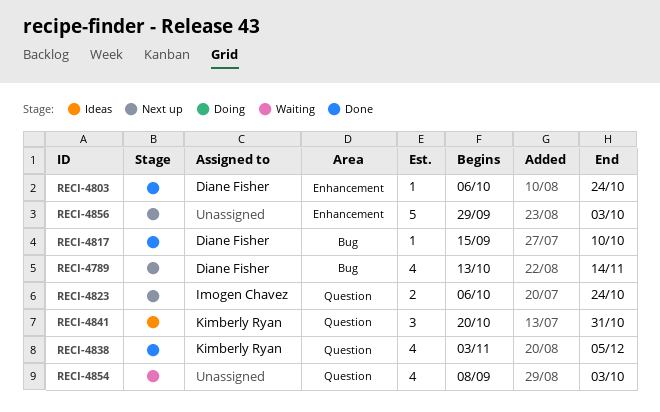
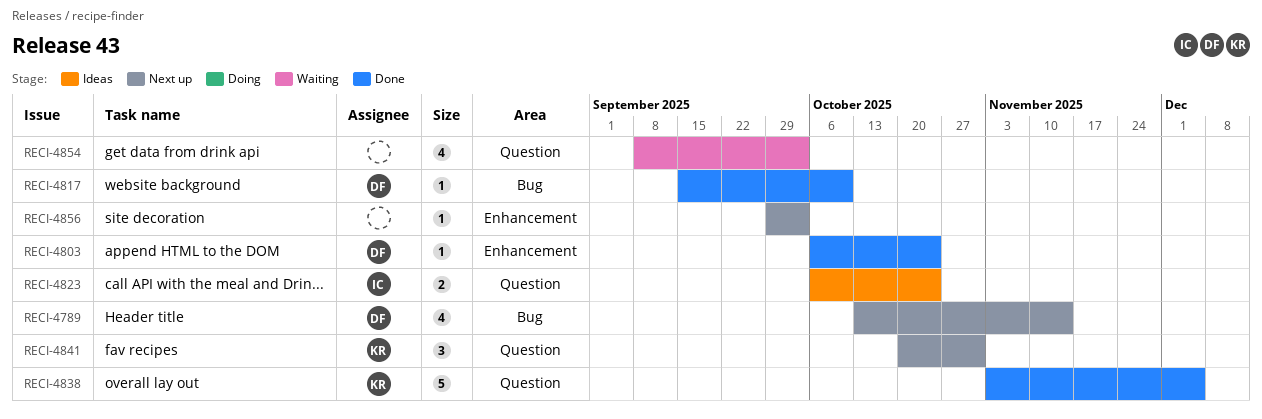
RECI-4823, status: Next up -> Ideas
RECI-4838, estimate: 4 -> 5
RECI-4841, status: Ideas -> Next up
RECI-4856, estimate: 5 -> 1

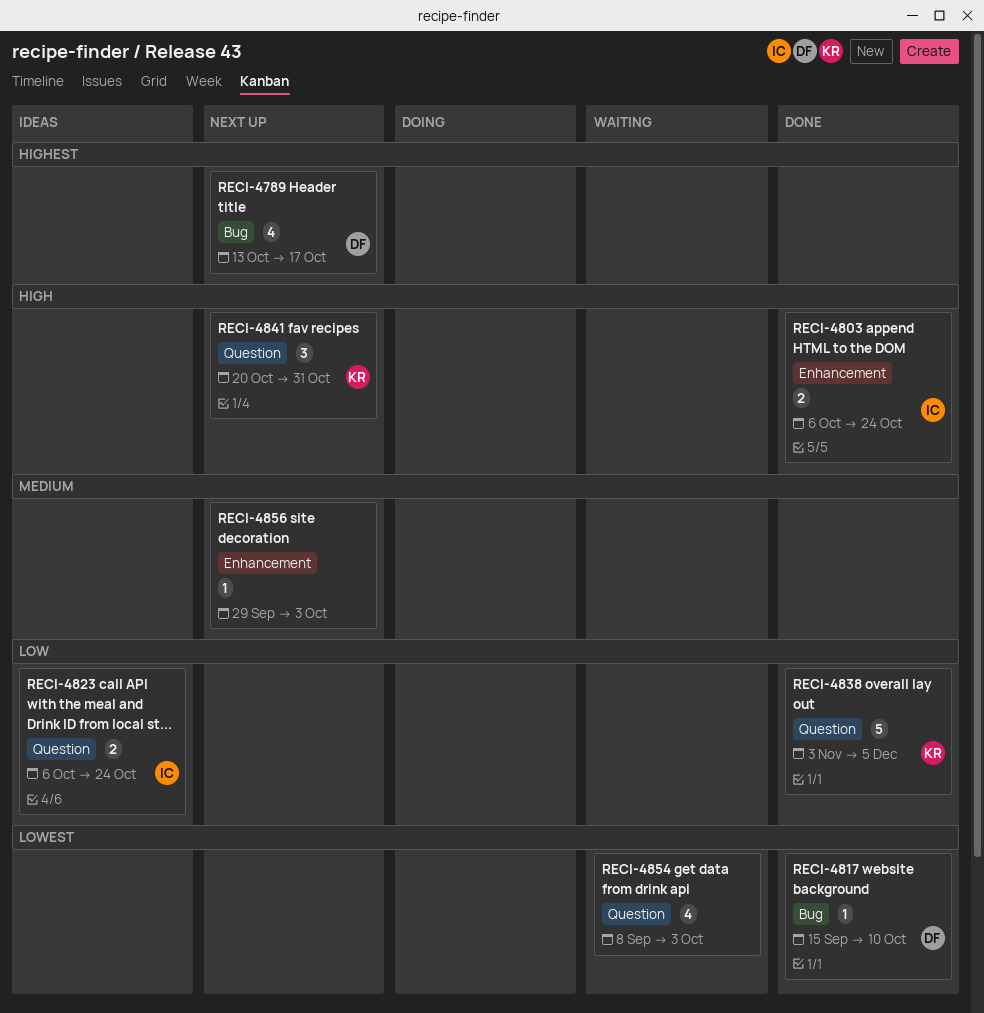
RECI-4789, due: Nov 14 -> Oct 17
RECI-4803, owner: DF -> IC
RECI-4803, estimate: 1 -> 2

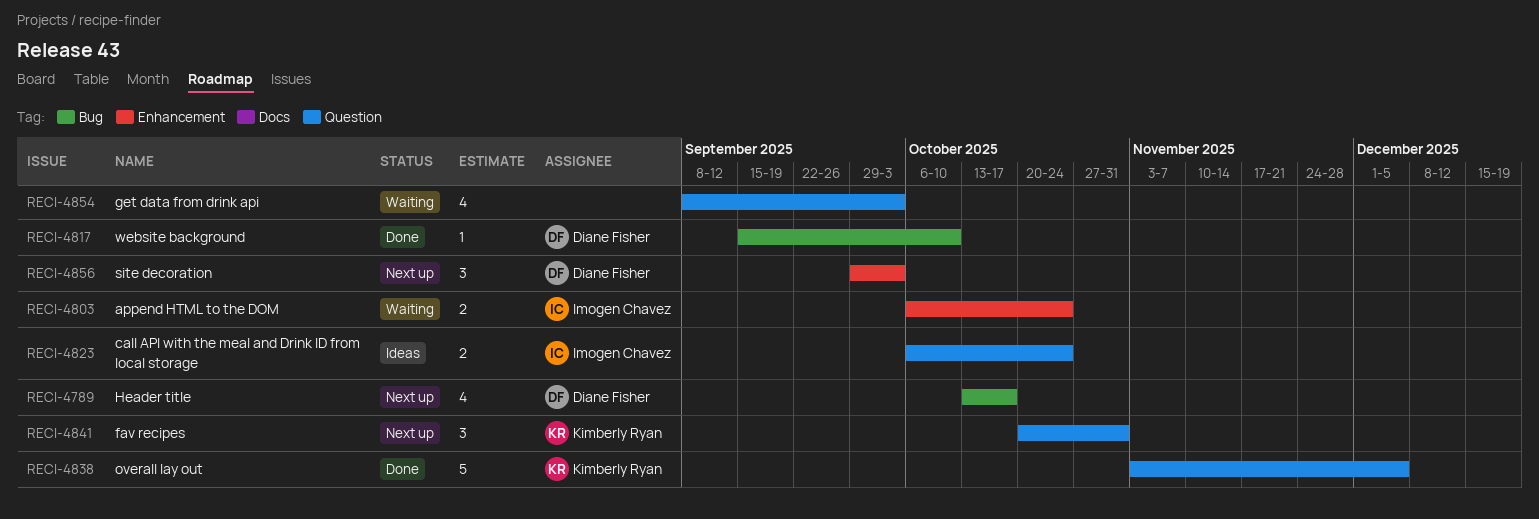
RECI-4803, status: Done -> Waiting
RECI-4856, owner: none -> Diane Fisher
RECI-4856, estimate: 1 -> 3

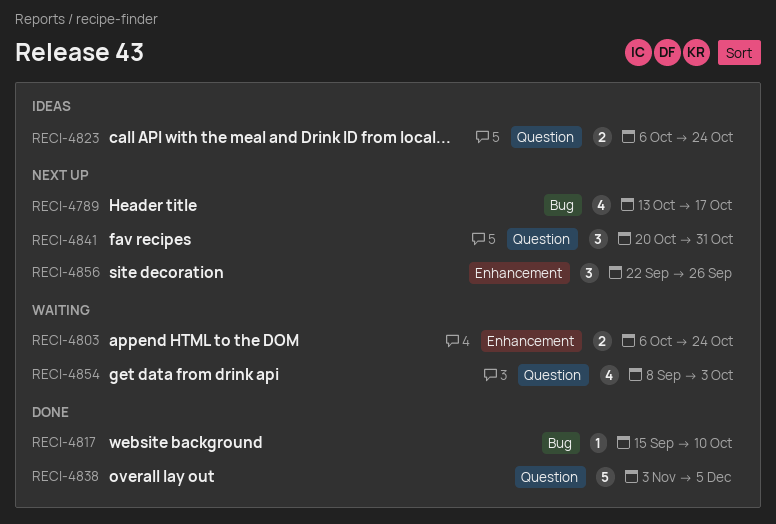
RECI-4856, start: Sep 29 -> Sep 22
RECI-4856, due: Oct 3 -> Sep 26

